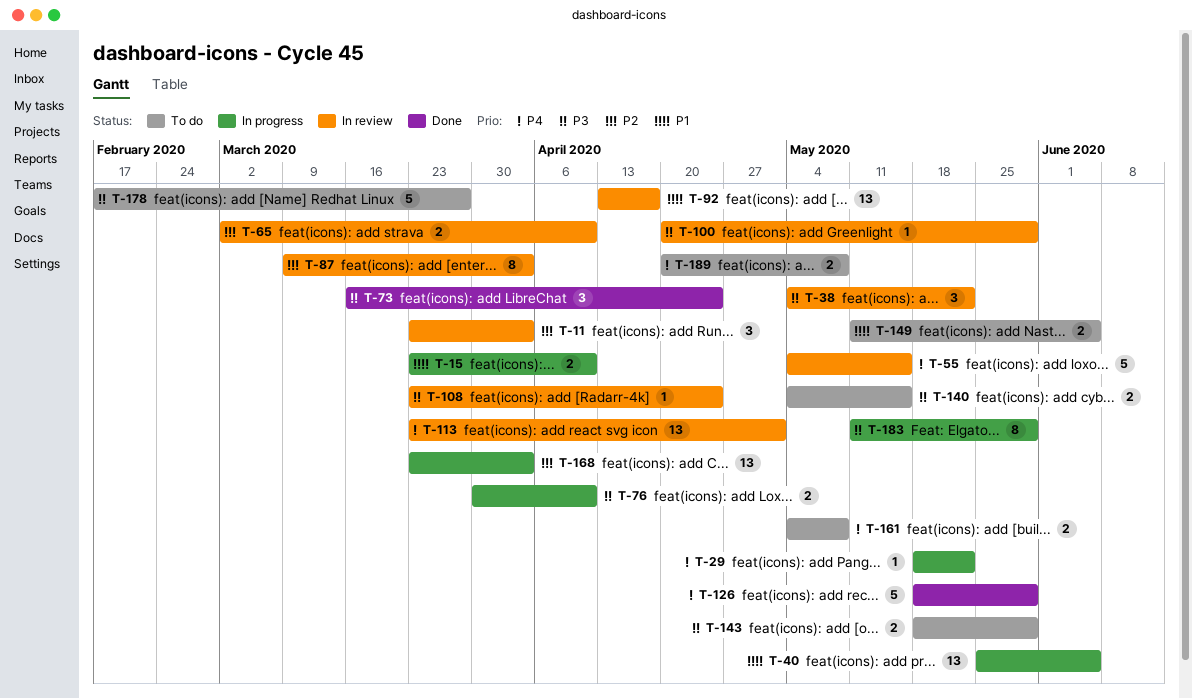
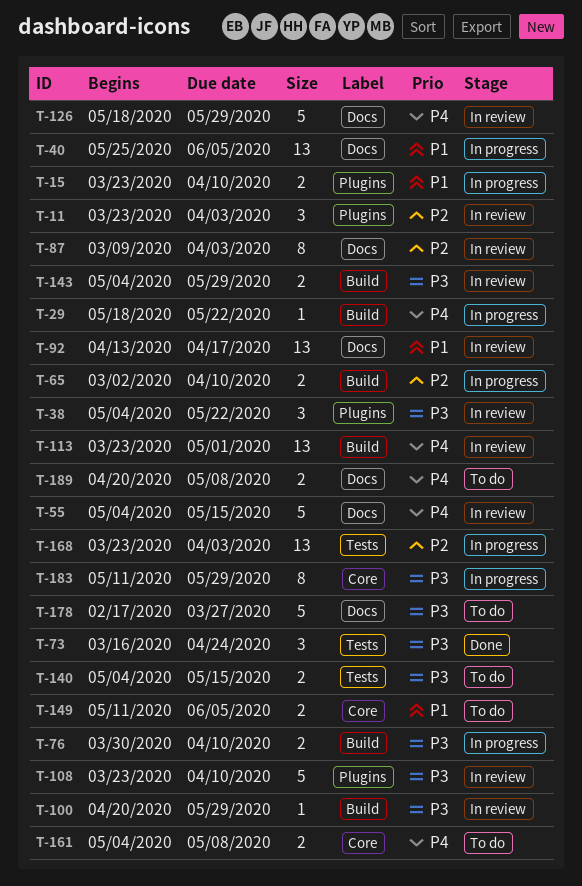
T-65, status: In review -> In progress
T-108, estimate: 1 -> 5
T-108, due: Apr 24 -> Apr 10
T-126, status: Done -> In review
T-143, status: To do -> In review
T-143, start: May 18 -> May 4

